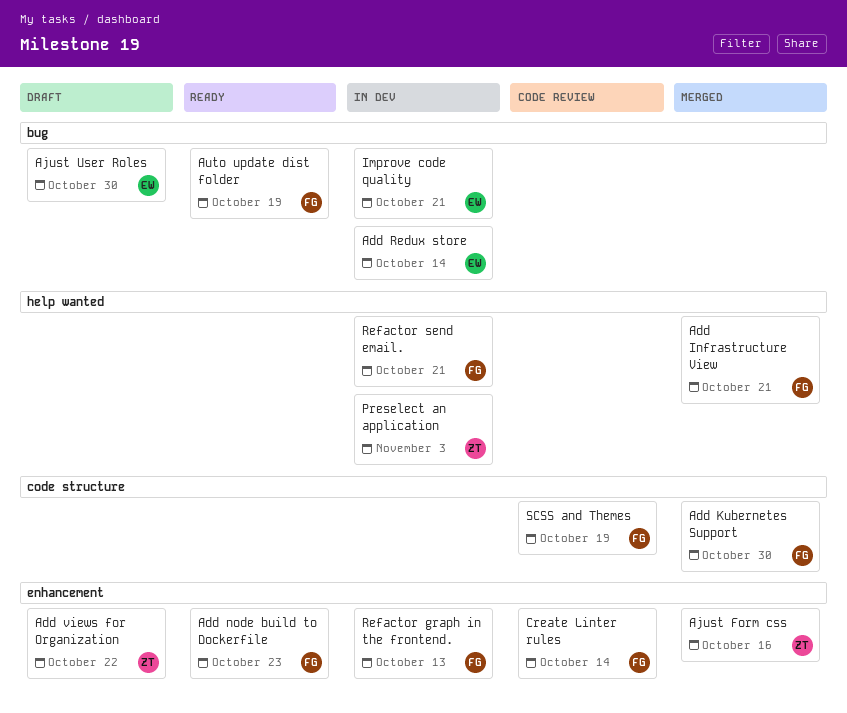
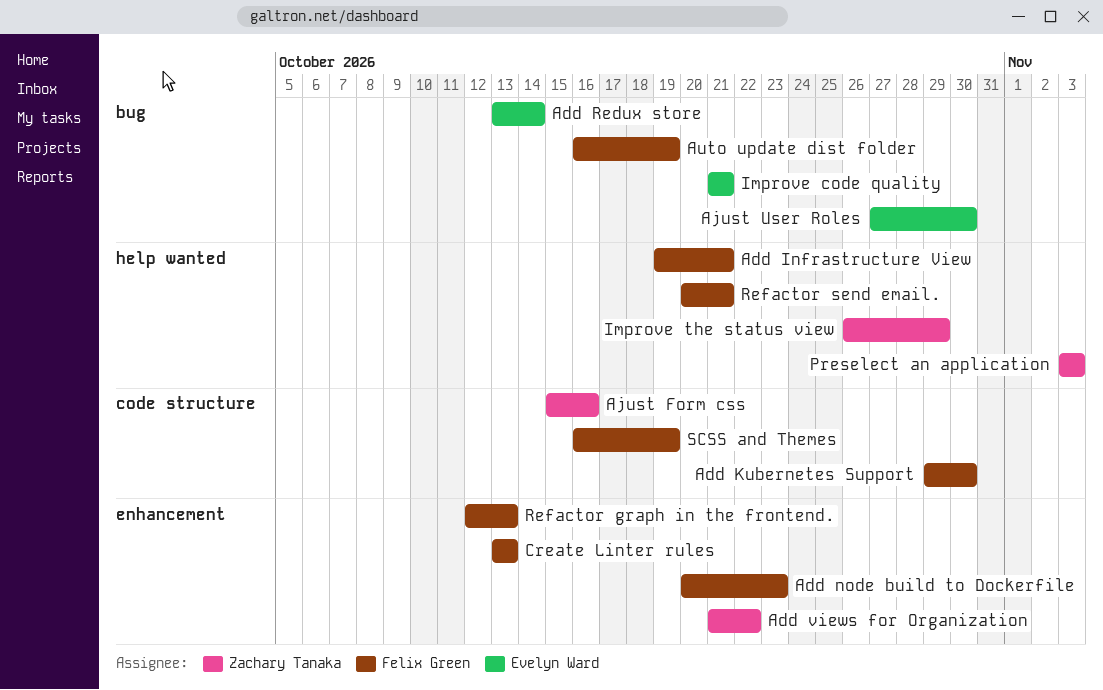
Ajust Form css, label: enhancement -> code structure
Create Linter rules, due: Oct 14 -> Oct 13
Improve the status view: none -> present

